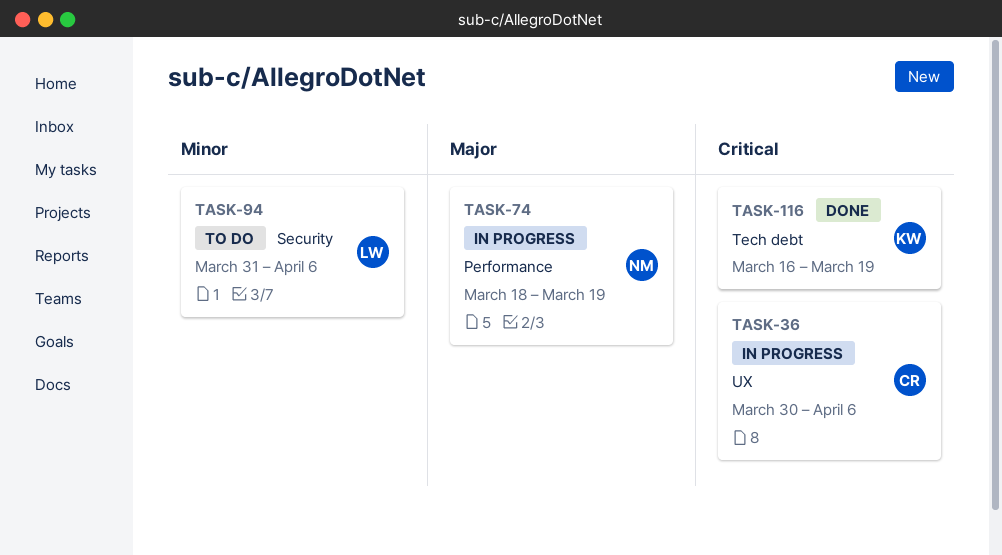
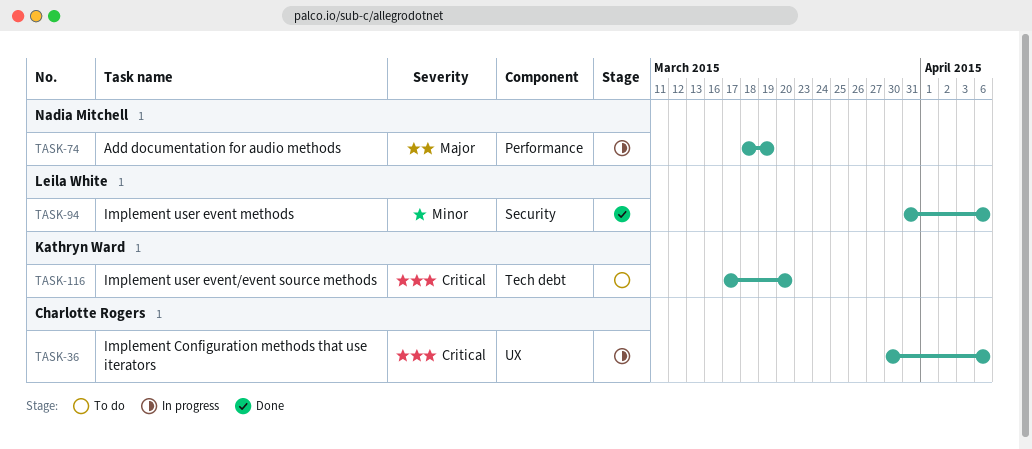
TASK-94, status: To do -> Done
TASK-116, status: Done -> To do
TASK-116, start: Mar 16 -> Mar 17
TASK-116, due: Mar 19 -> Mar 20

